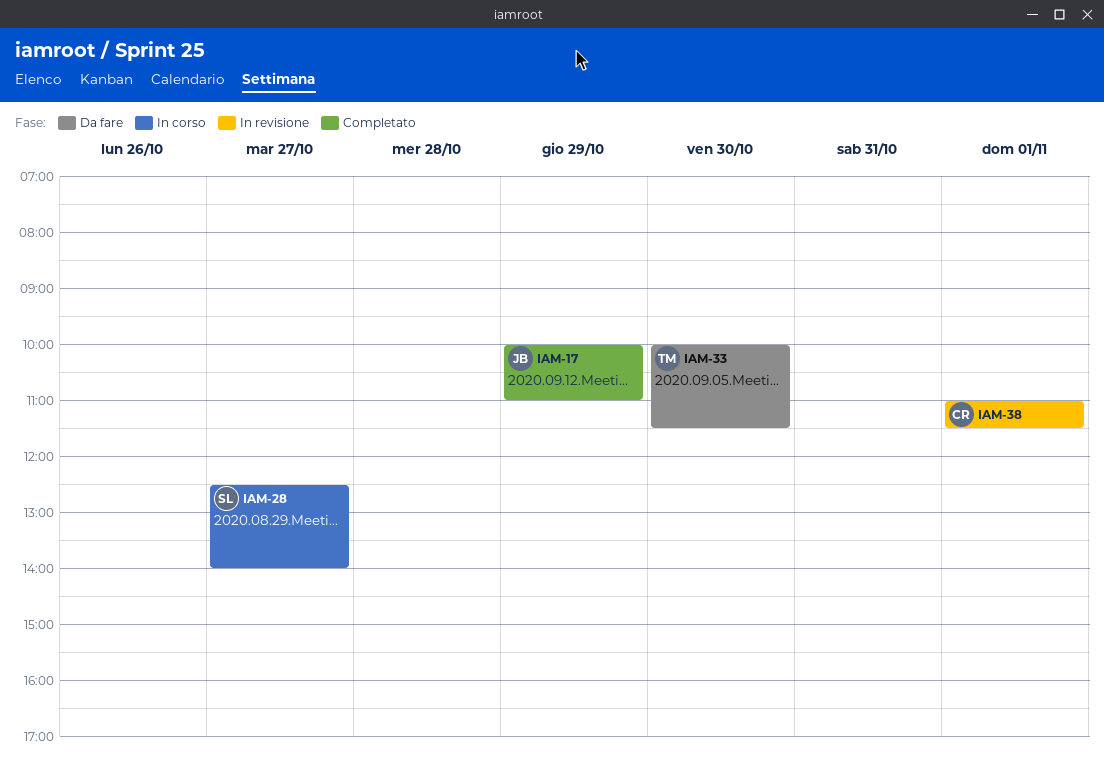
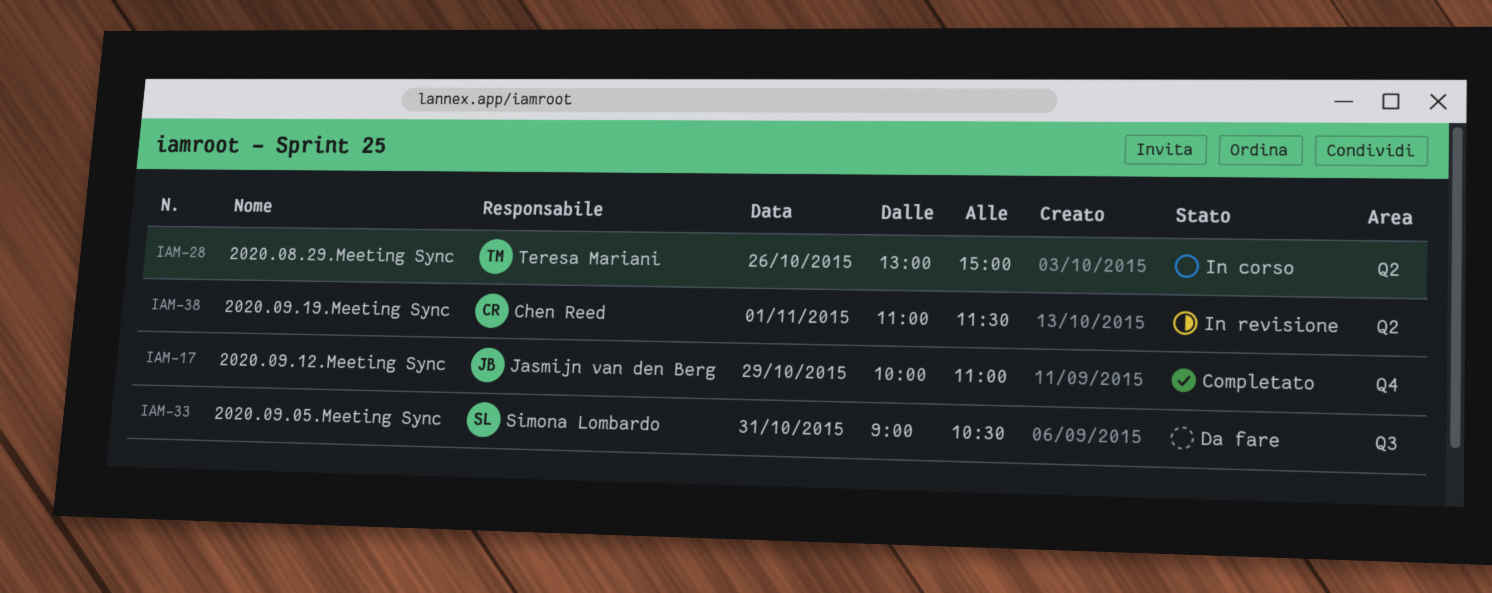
IAM-28, owner: Simona Lombardo -> Teresa Mariani
IAM-28, day: Oct 27 -> Oct 26
IAM-28, begins: 12:30 -> 13:00
IAM-28, ends: 14:00 -> 15:00
IAM-33, owner: Teresa Mariani -> Simona Lombardo
IAM-33, day: Oct 30 -> Oct 31
IAM-33, begins: 10:00 -> 09:00
IAM-33, ends: 11:30 -> 10:30

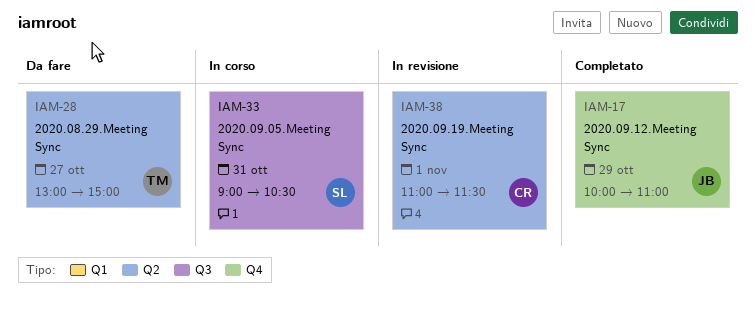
IAM-28, status: In corso -> Da fare
IAM-28, day: Oct 26 -> Oct 27
IAM-33, status: Da fare -> In corso

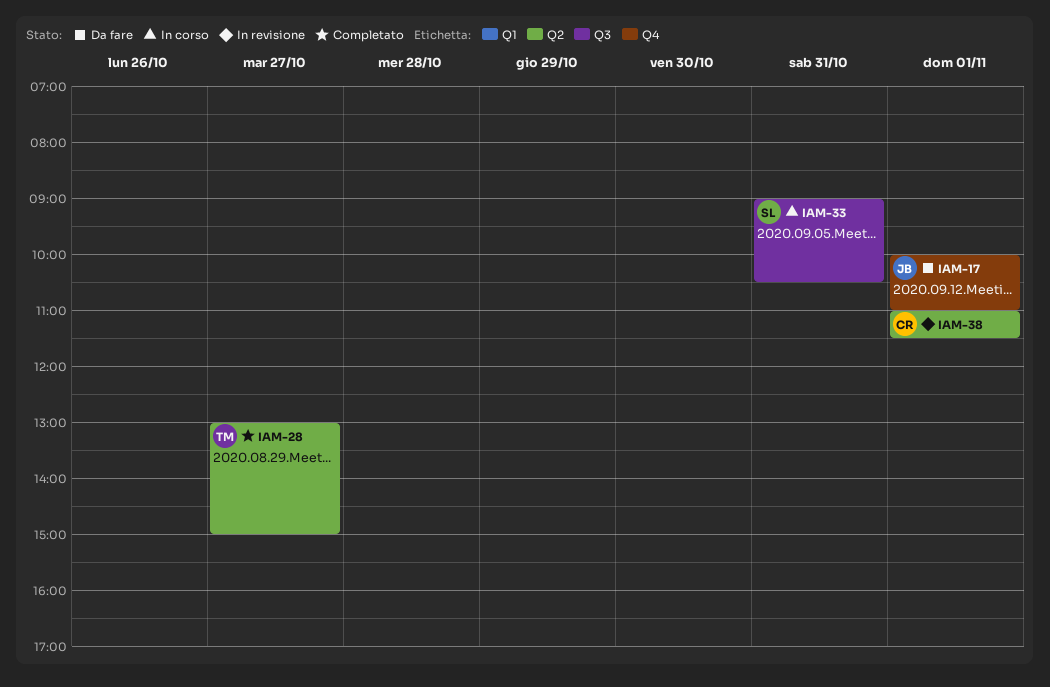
IAM-17, status: Completato -> Da fare
IAM-17, day: Oct 29 -> Nov 1
IAM-28, status: Da fare -> Completato

